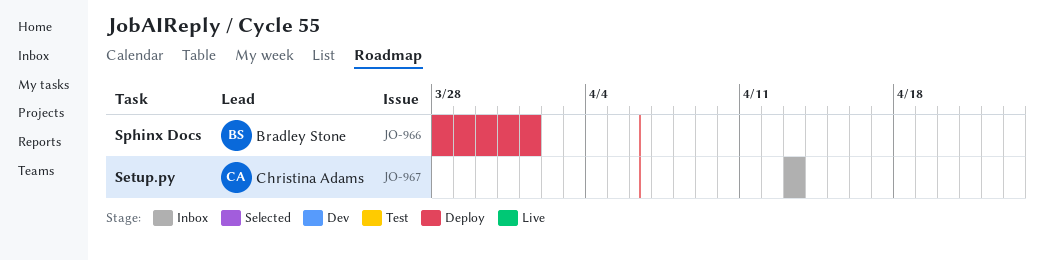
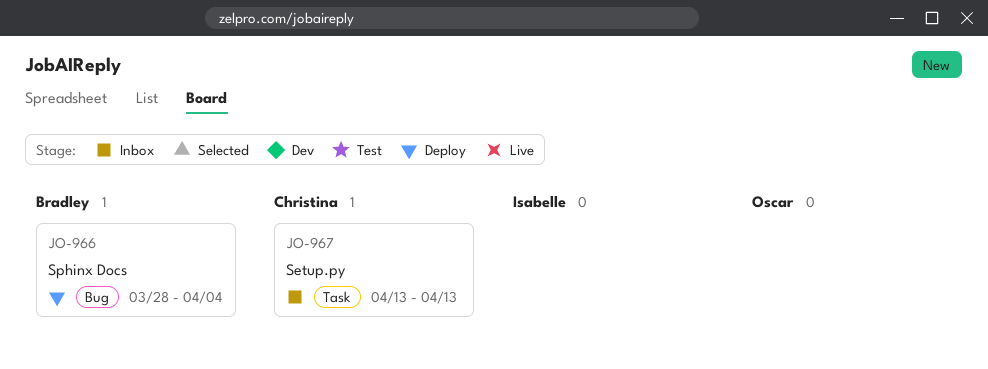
JO-966, due: Apr 1 -> Apr 4

